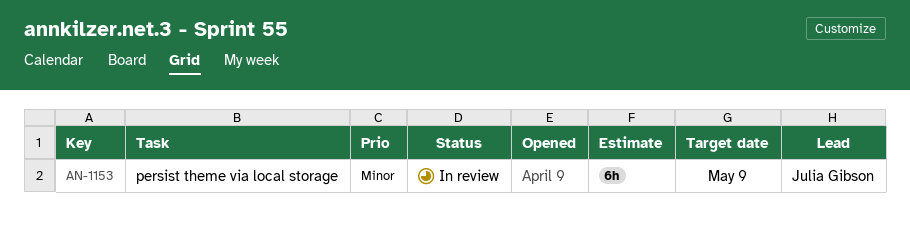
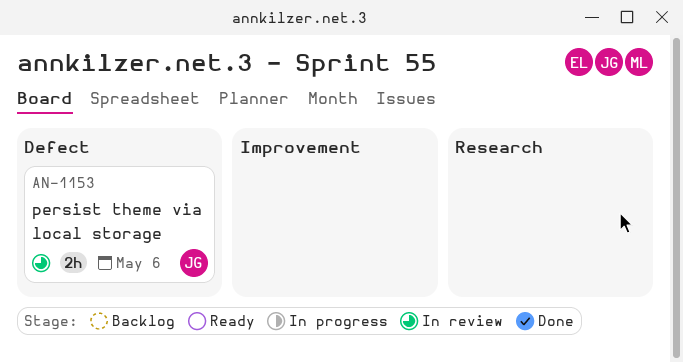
AN-1153, estimate: 6h -> 2h
AN-1153, due: May 9 -> May 6

